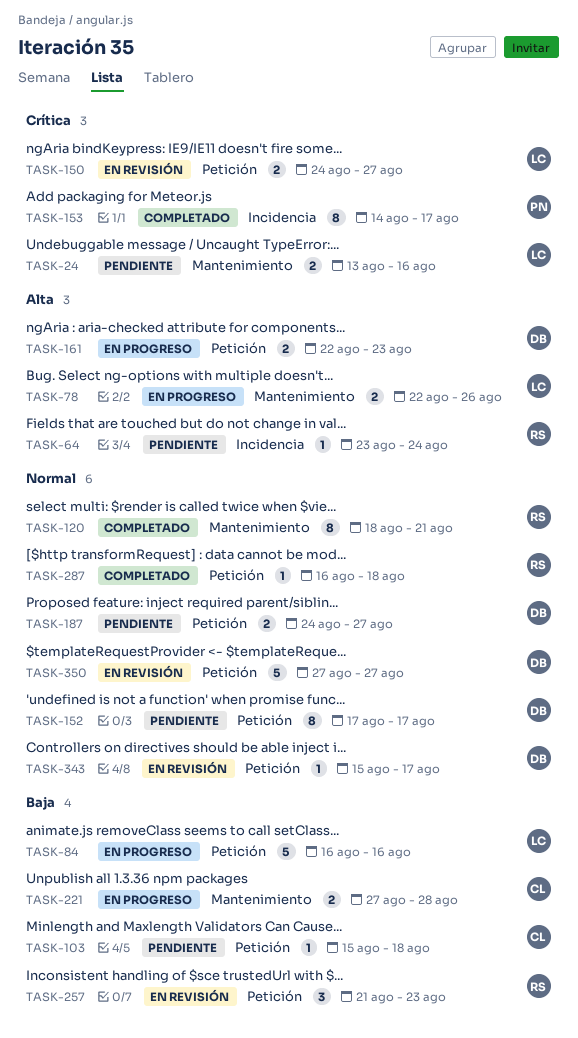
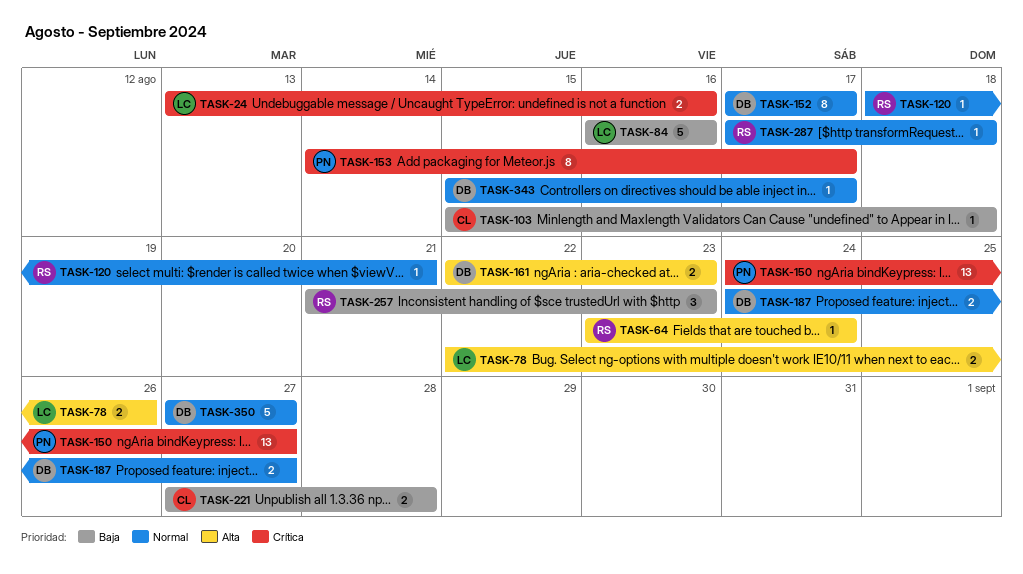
TASK-120, estimate: 8 -> 1
TASK-150, owner: LC -> PN
TASK-150, estimate: 2 -> 13
TASK-287, start: Aug 16 -> Aug 17

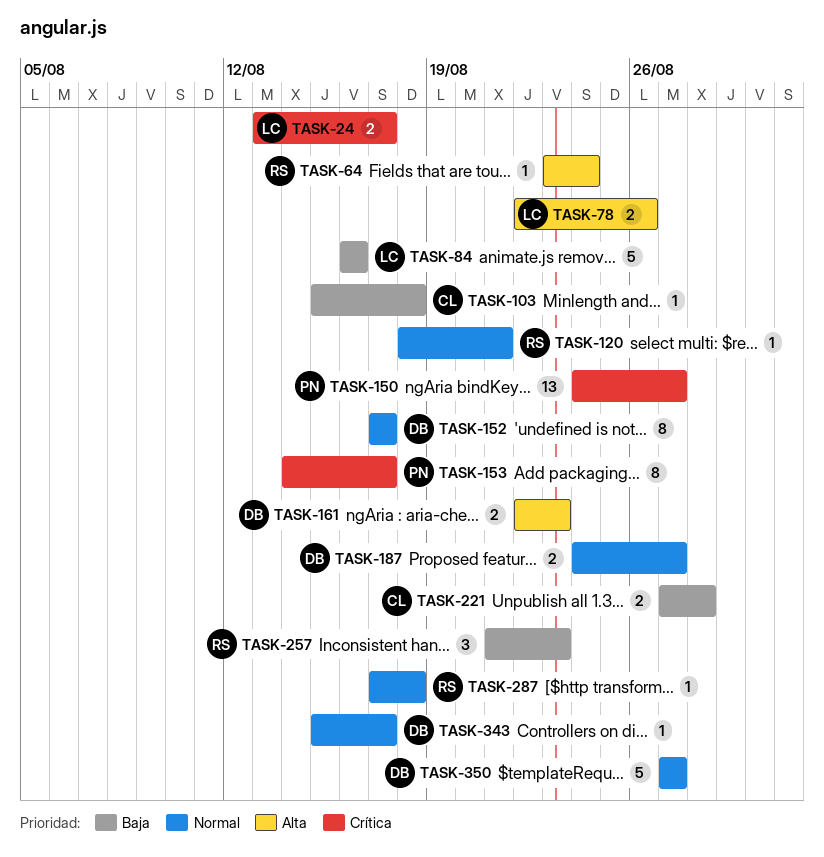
TASK-24, due: Aug 16 -> Aug 17

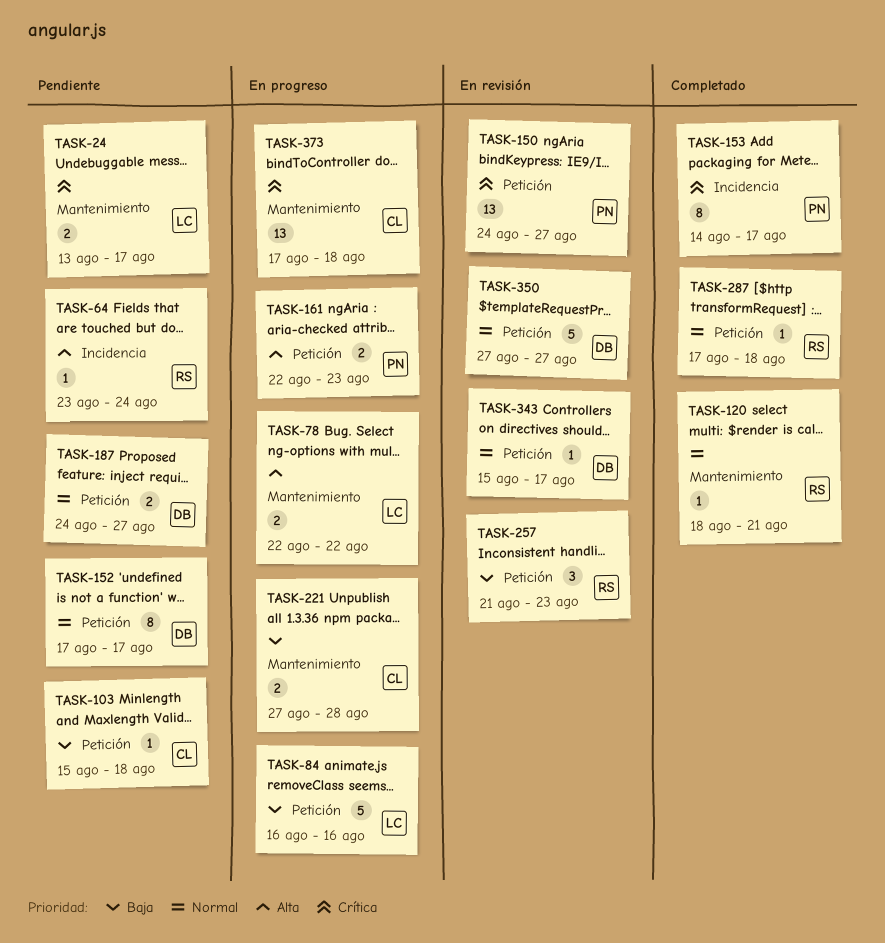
TASK-78, due: Aug 26 -> Aug 22
TASK-161, owner: DB -> PN
TASK-373: none -> present

